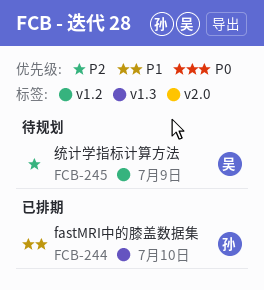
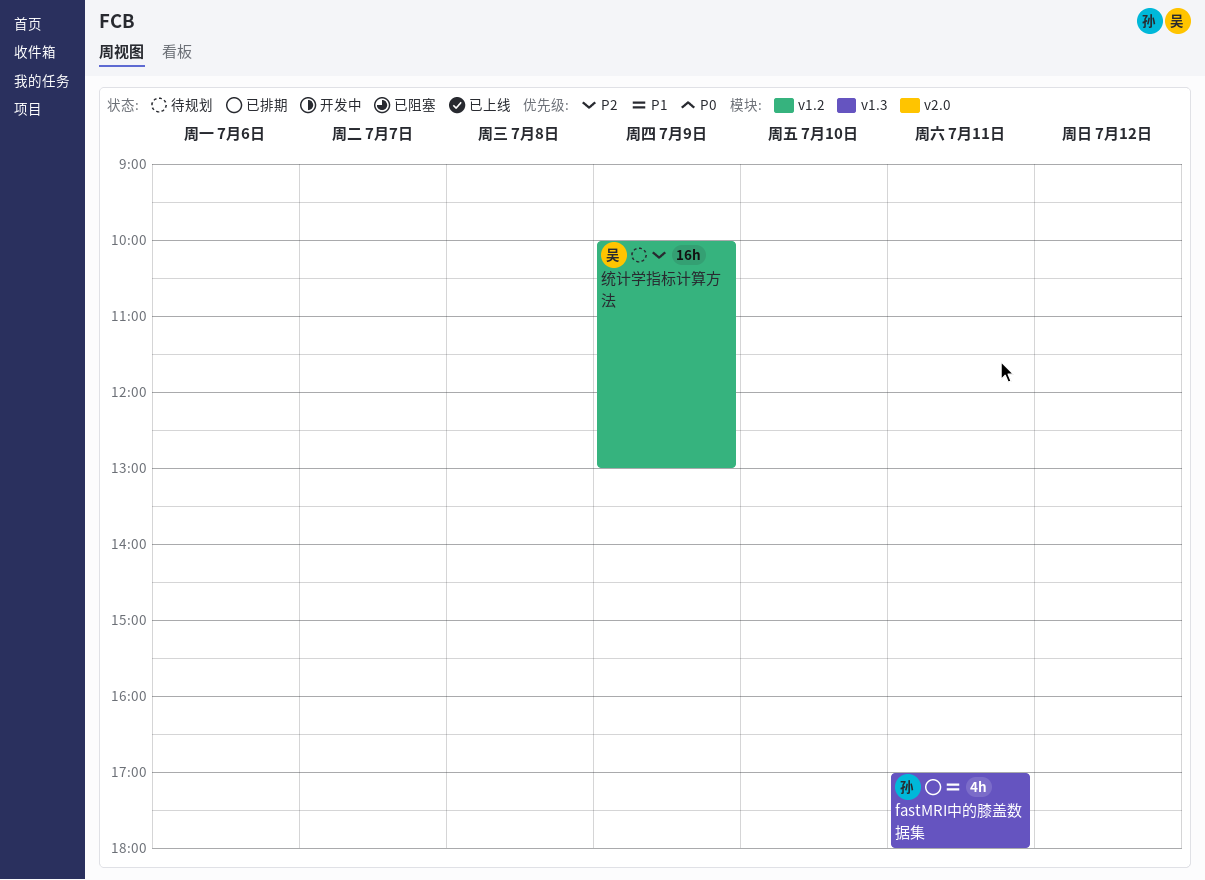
fastMRI中的膝盖数据集, day: Jul 10 -> Jul 11

